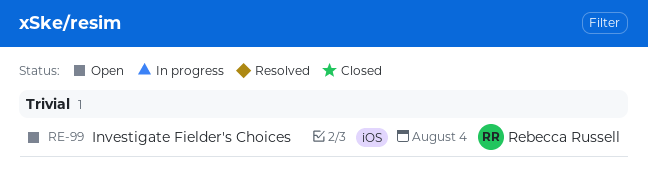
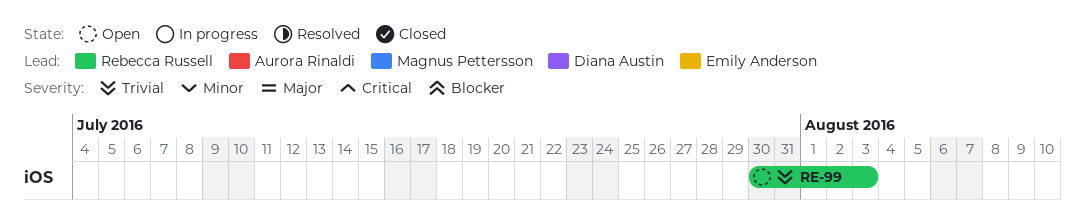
RE-99, due: Aug 4 -> Aug 3

